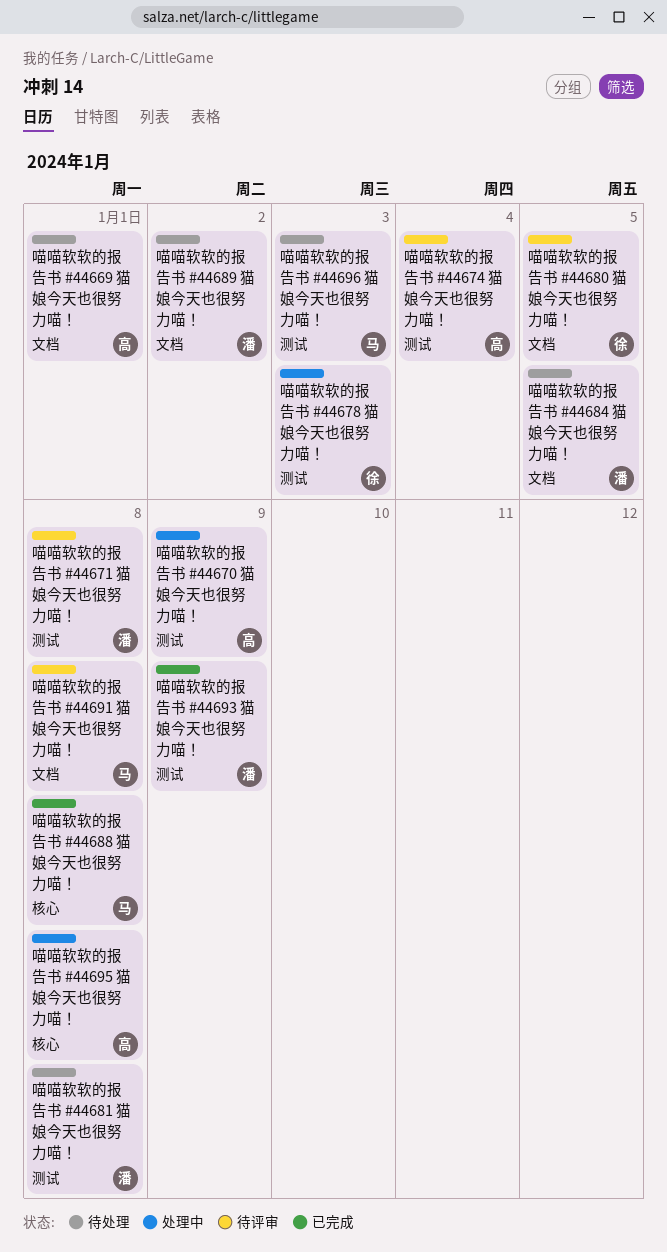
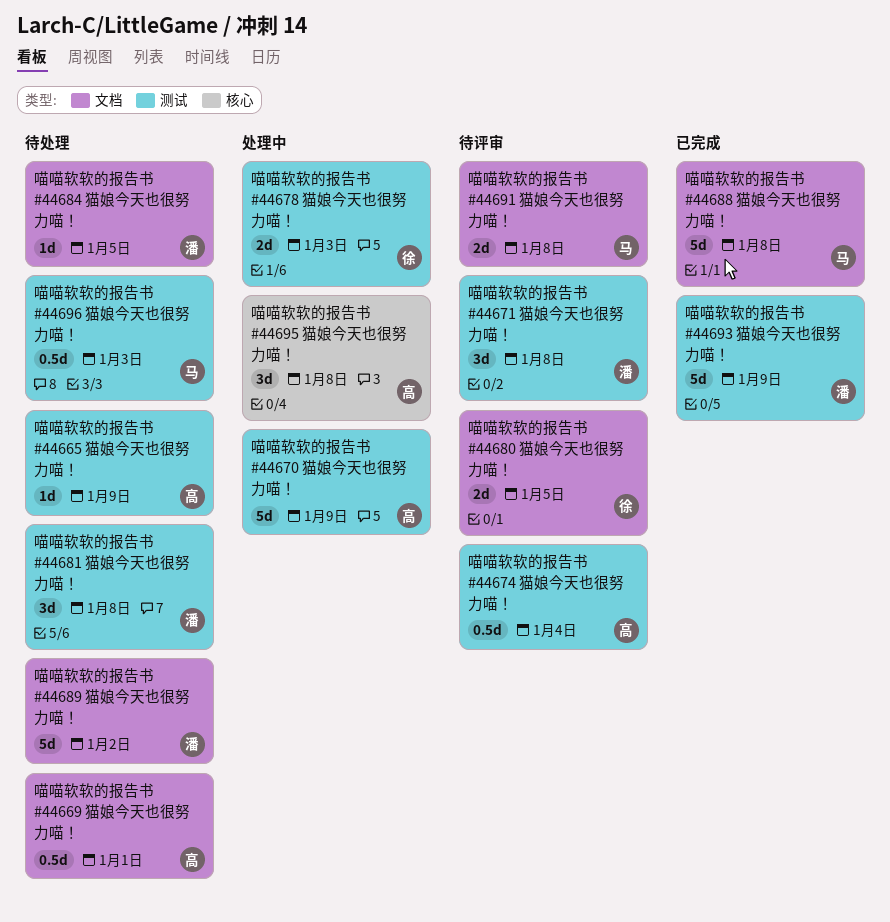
喵喵软软的报告书 #44665 猫娘今天也很努力喵！: none -> present
喵喵软软的报告书 #44688 猫娘今天也很努力喵！, label: 核心 -> 文档

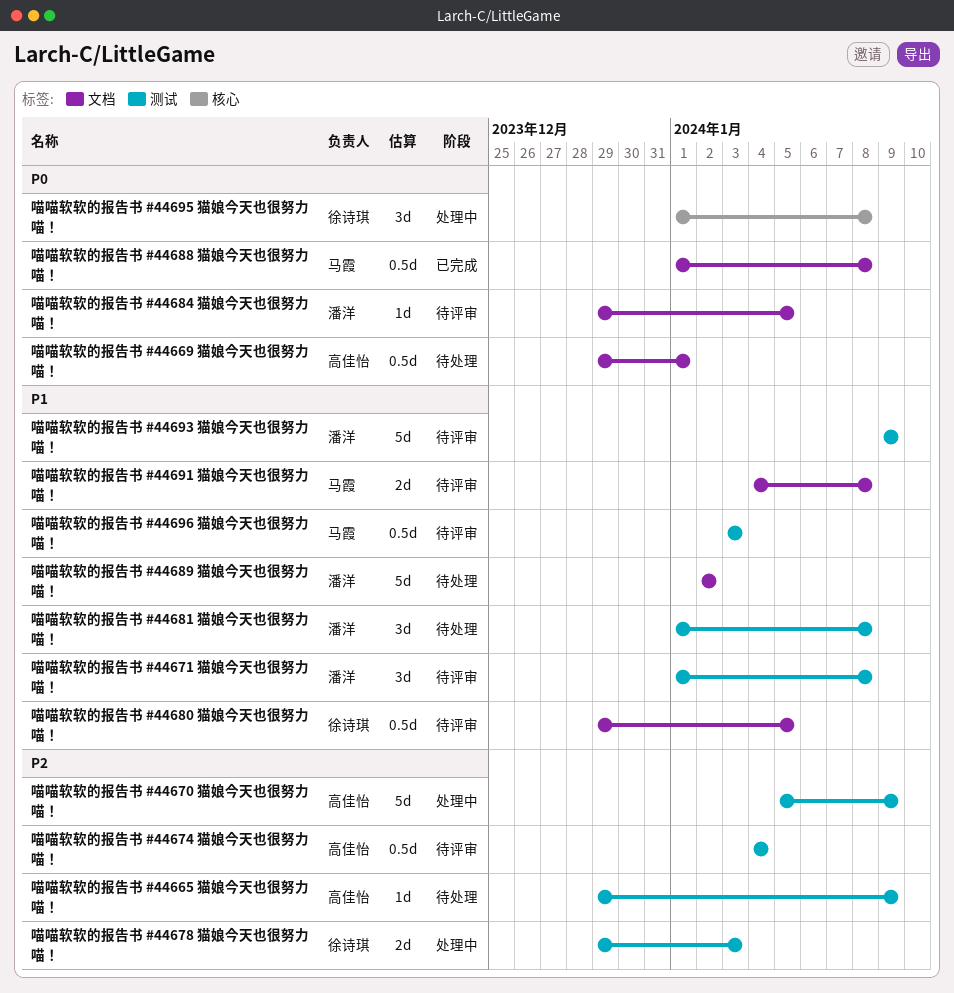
喵喵软软的报告书 #44680 猫娘今天也很努力喵！, estimate: 2d -> 0.5d
喵喵软软的报告书 #44684 猫娘今天也很努力喵！, status: 待处理 -> 待评审
喵喵软软的报告书 #44688 猫娘今天也很努力喵！, estimate: 5d -> 0.5d
喵喵软软的报告书 #44693 猫娘今天也很努力喵！, status: 已完成 -> 待评审
喵喵软软的报告书 #44695 猫娘今天也很努力喵！, owner: 高佳怡 -> 徐诗琪
喵喵软软的报告书 #44696 猫娘今天也很努力喵！, status: 待处理 -> 待评审

